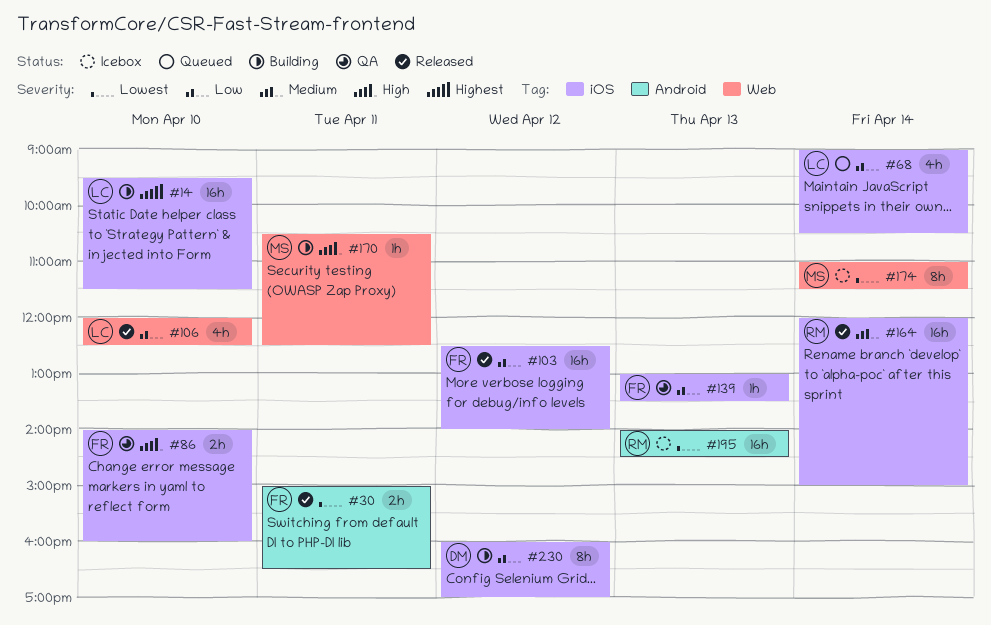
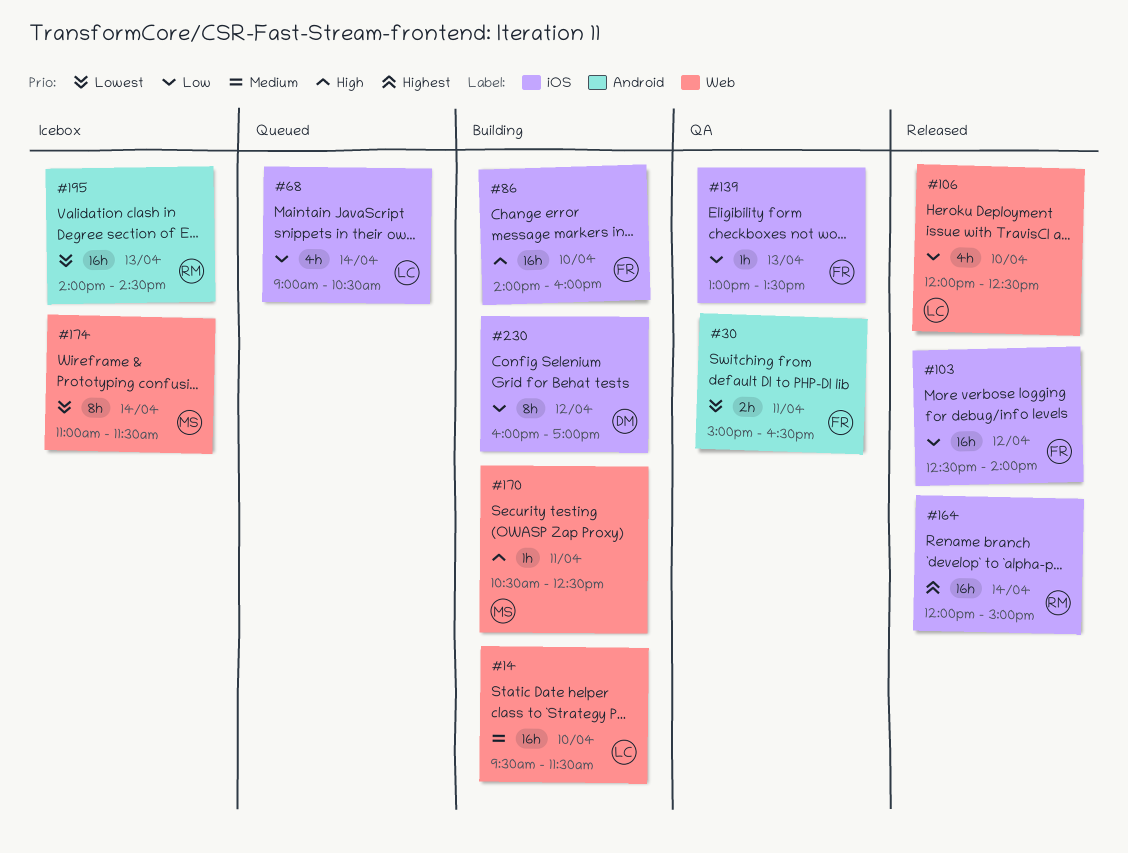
#14, priority: Highest -> Medium
#14, label: iOS -> Web
#30, status: Released -> QA
#86, status: QA -> Building
#86, estimate: 2h -> 16h
#164, priority: Medium -> Highest

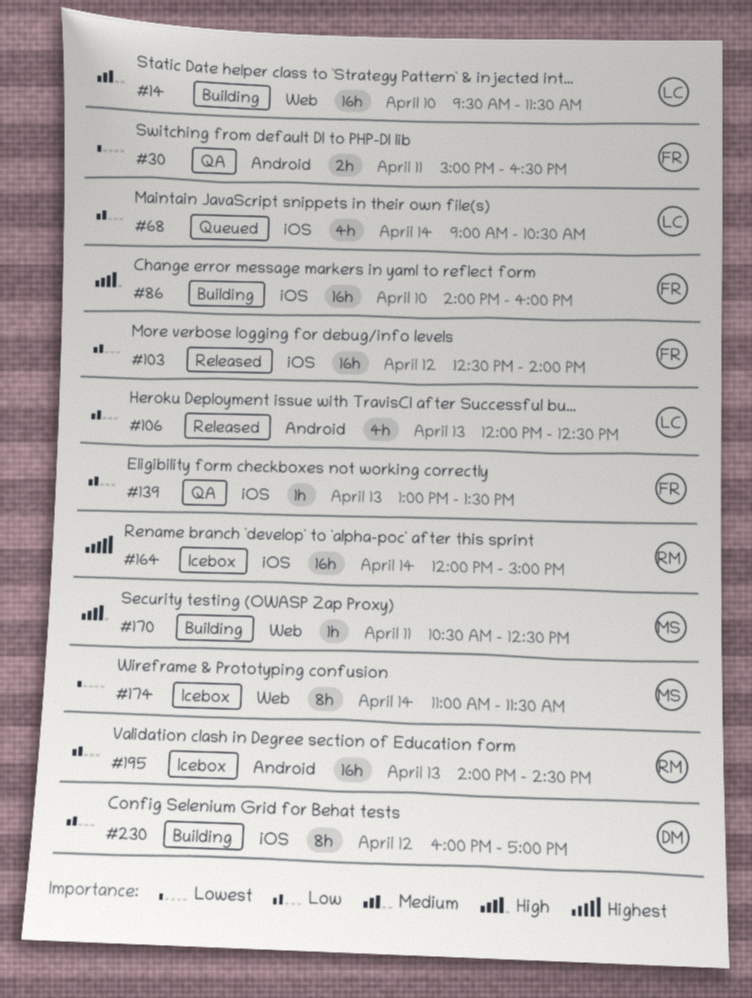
#106, label: Web -> Android
#106, day: Apr 10 -> Apr 13
#164, status: Released -> Icebox
#195, priority: Lowest -> Low

